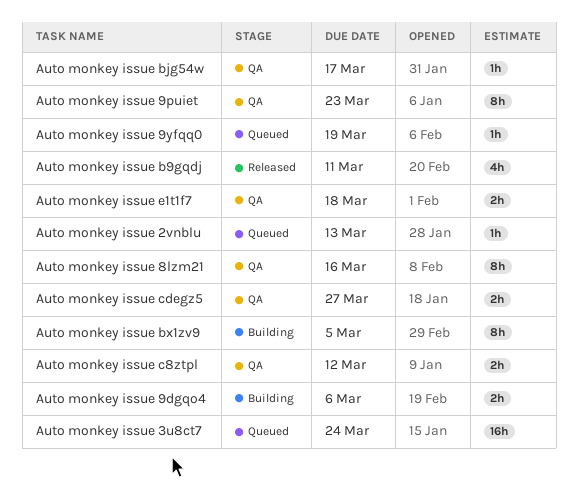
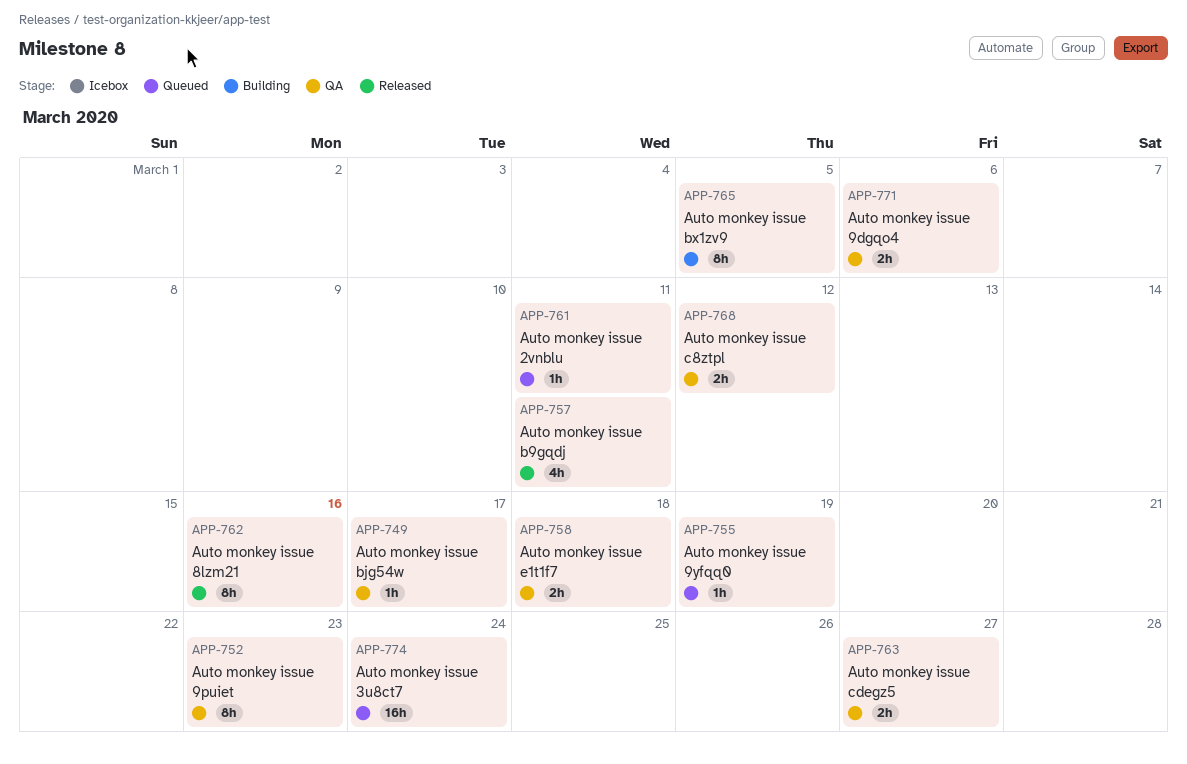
Auto monkey issue 2vnblu, due: Mar 13 -> Mar 11
Auto monkey issue 8lzm21, status: QA -> Released
Auto monkey issue 9dgqo4, status: Building -> QA

